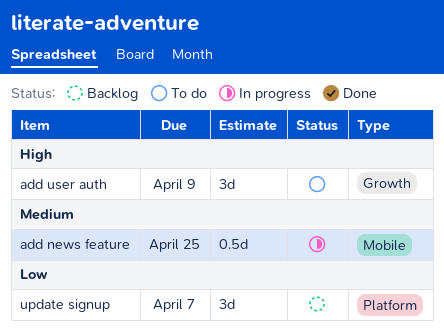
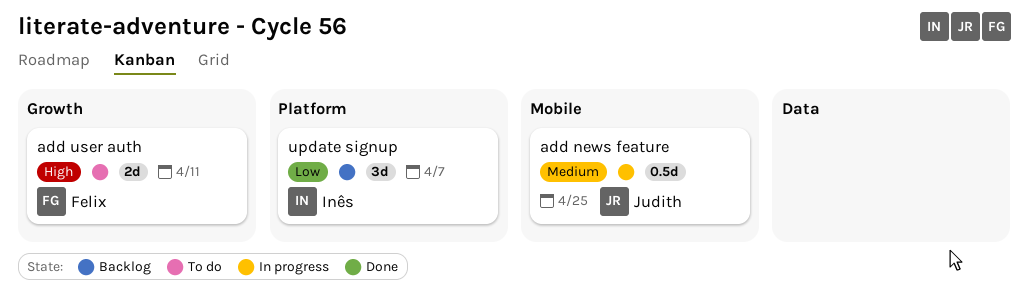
add user auth, estimate: 3d -> 2d
add user auth, due: Apr 9 -> Apr 11

